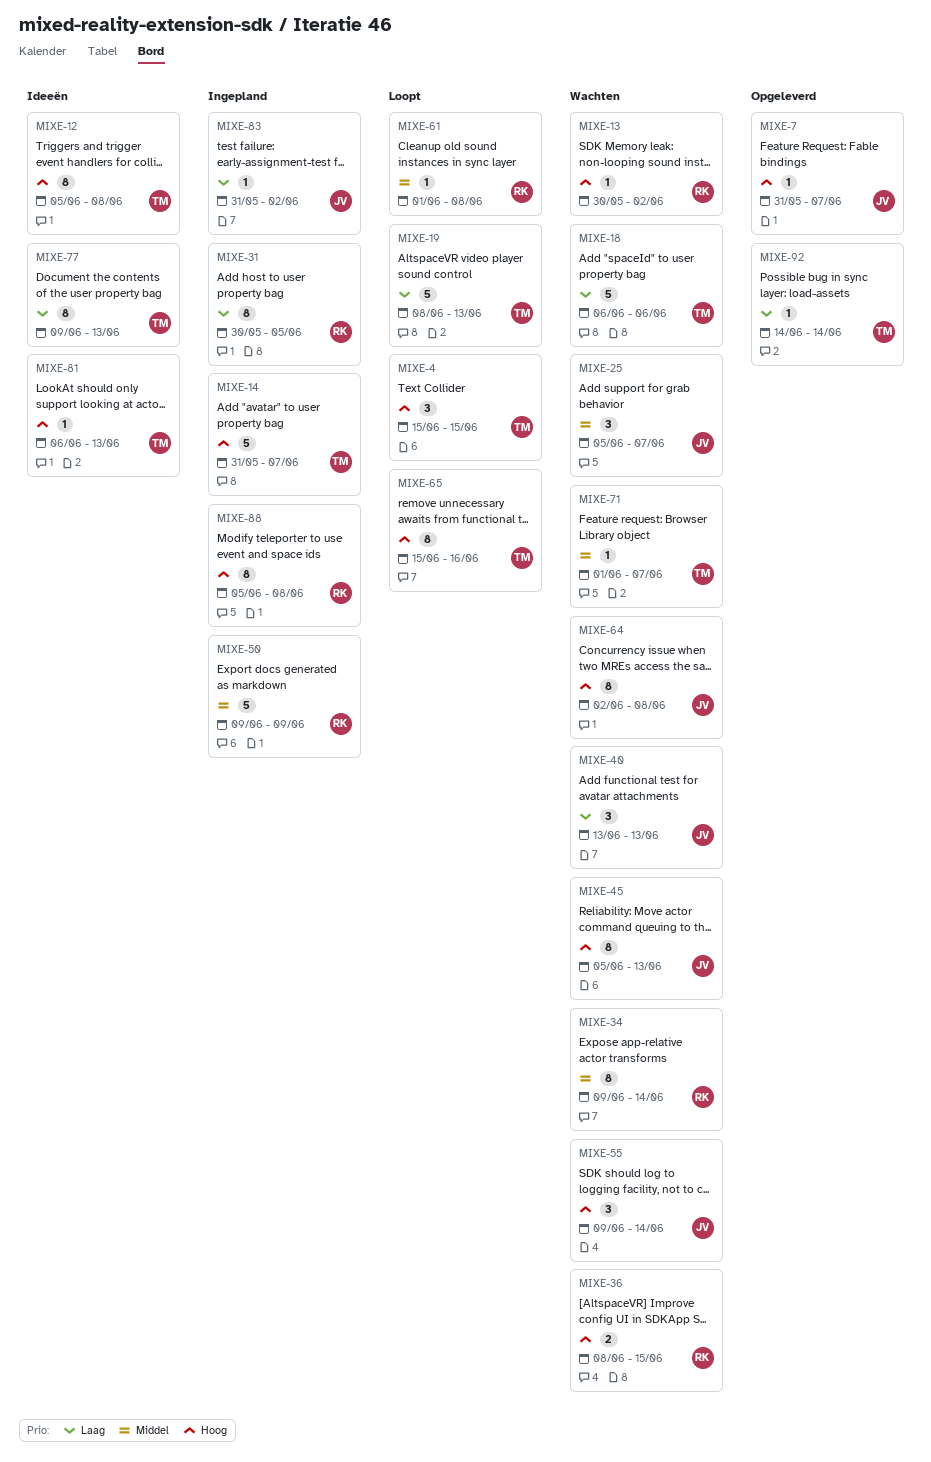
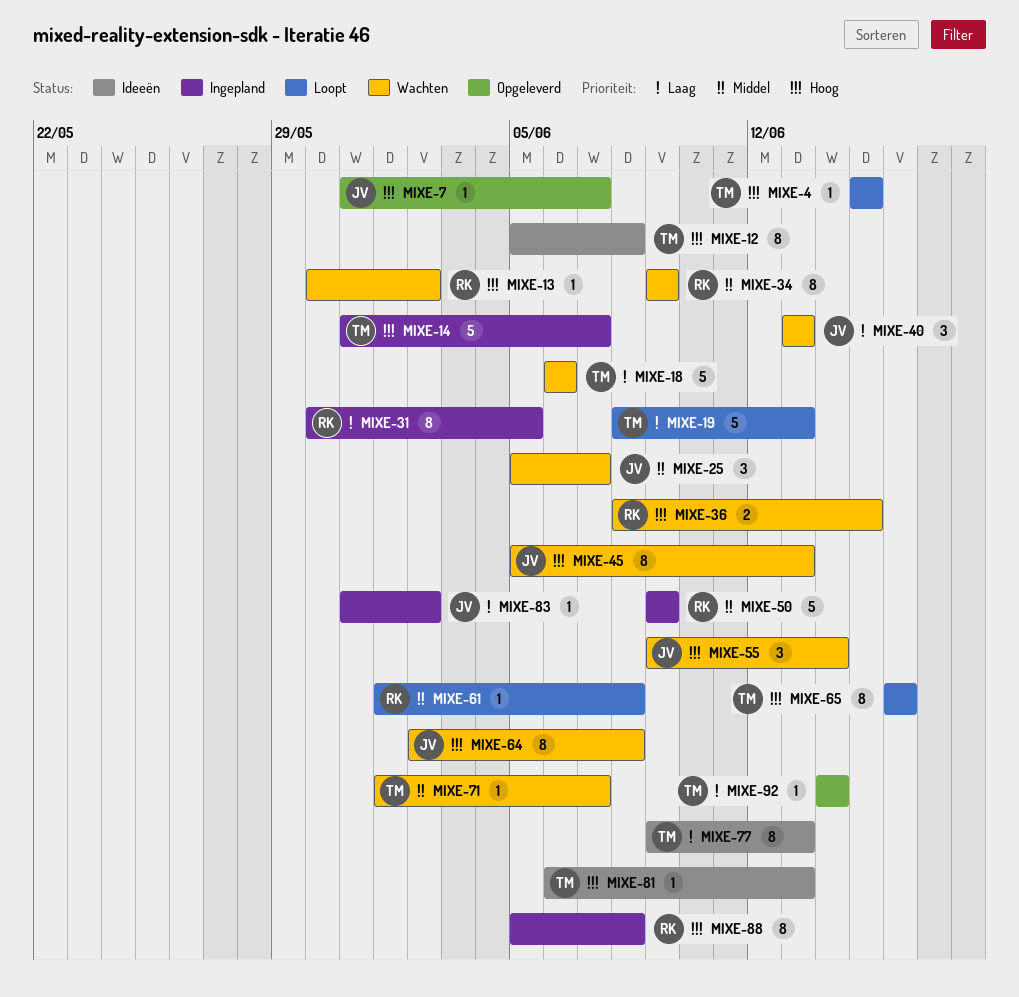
MIXE-4, estimate: 3 -> 1
MIXE-34, due: Jun 14 -> Jun 9
MIXE-65, start: Jun 15 -> Jun 16

